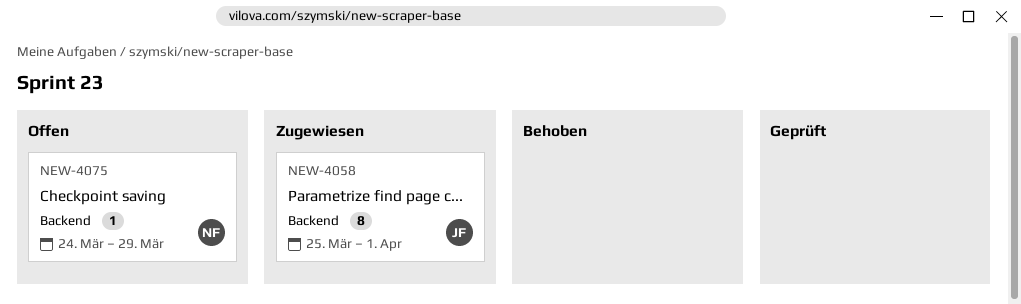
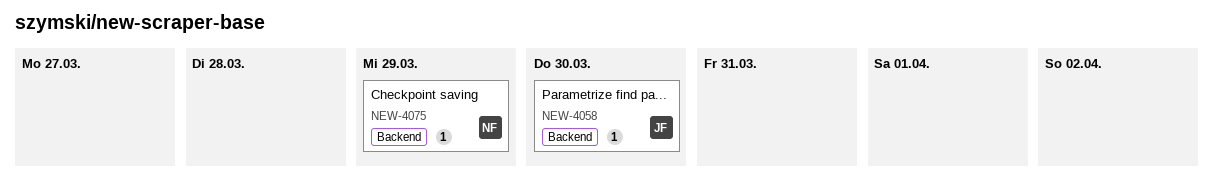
NEW-4058, estimate: 8 -> 1
NEW-4058, due: Apr 1 -> Mar 30

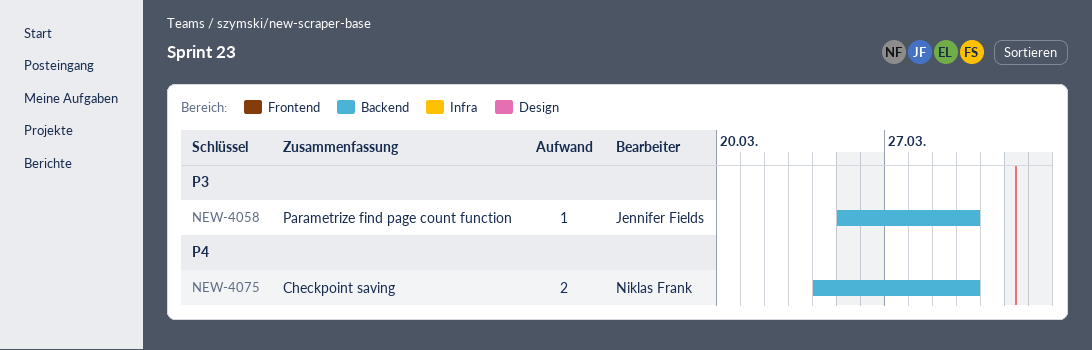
NEW-4075, estimate: 1 -> 2
NEW-4075, due: Mar 29 -> Mar 30

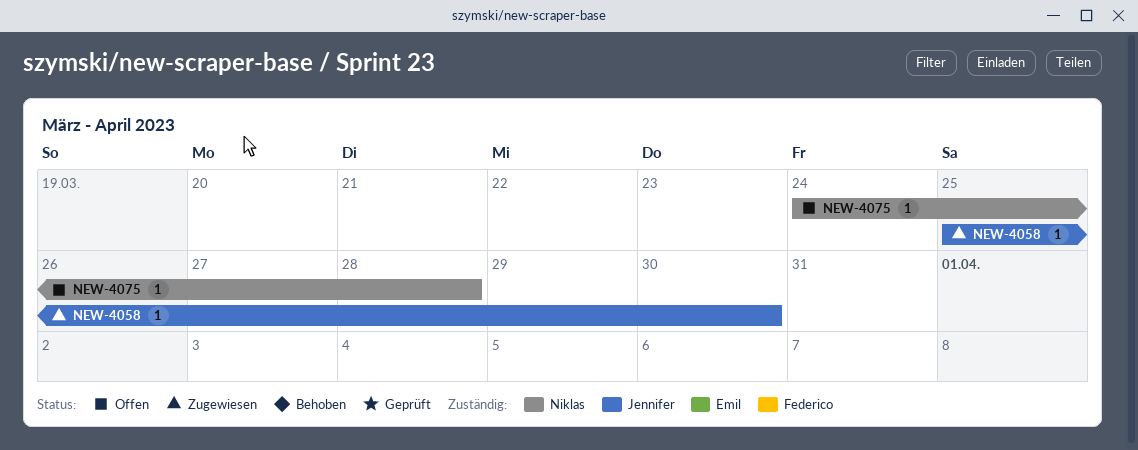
NEW-4075, estimate: 2 -> 1
NEW-4075, due: Mar 30 -> Mar 28

